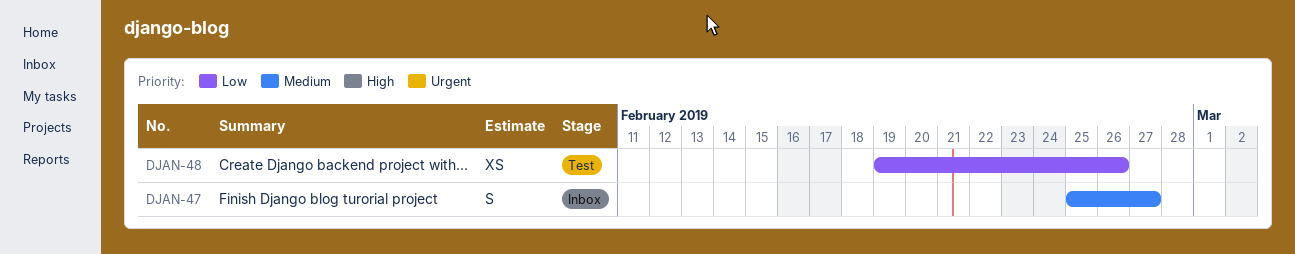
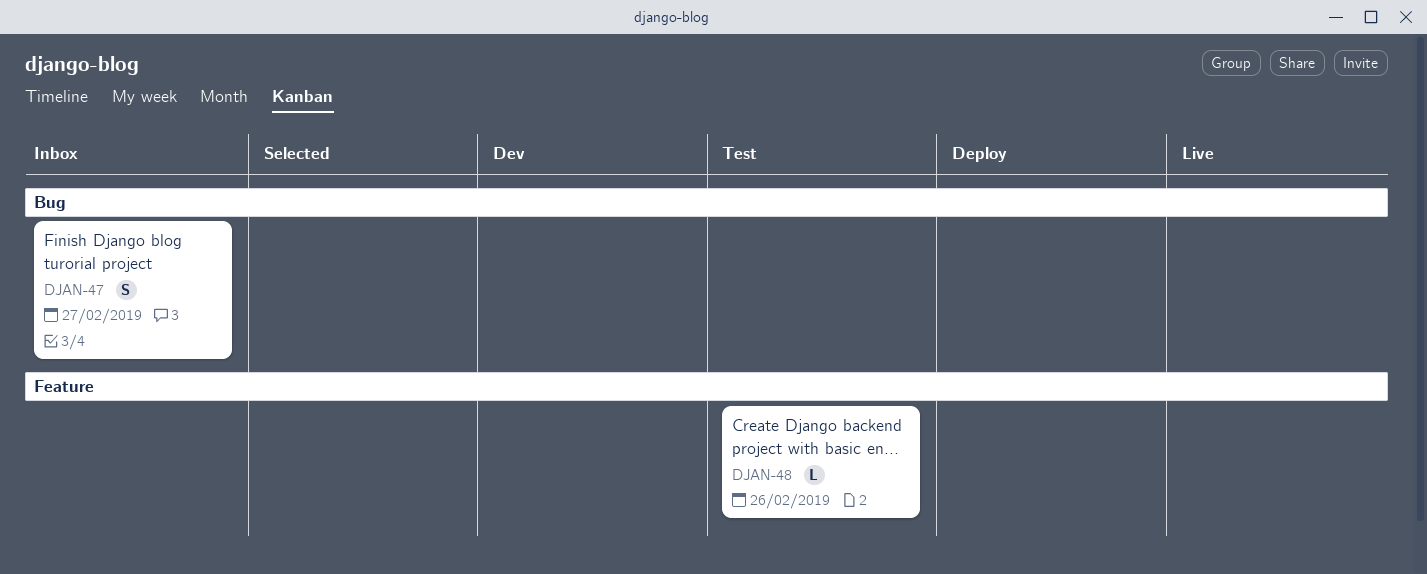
DJAN-48, estimate: XS -> L

